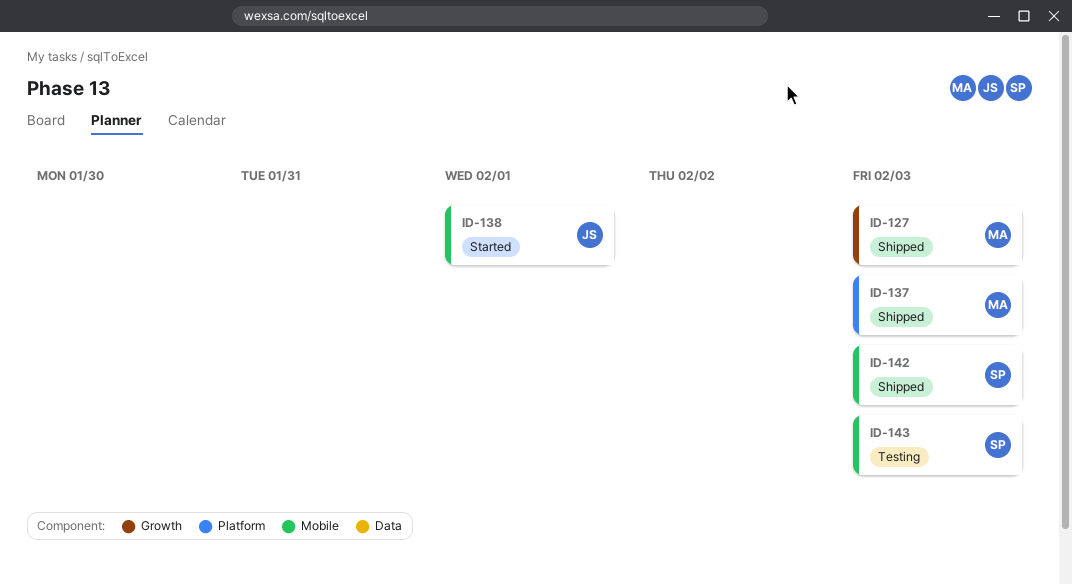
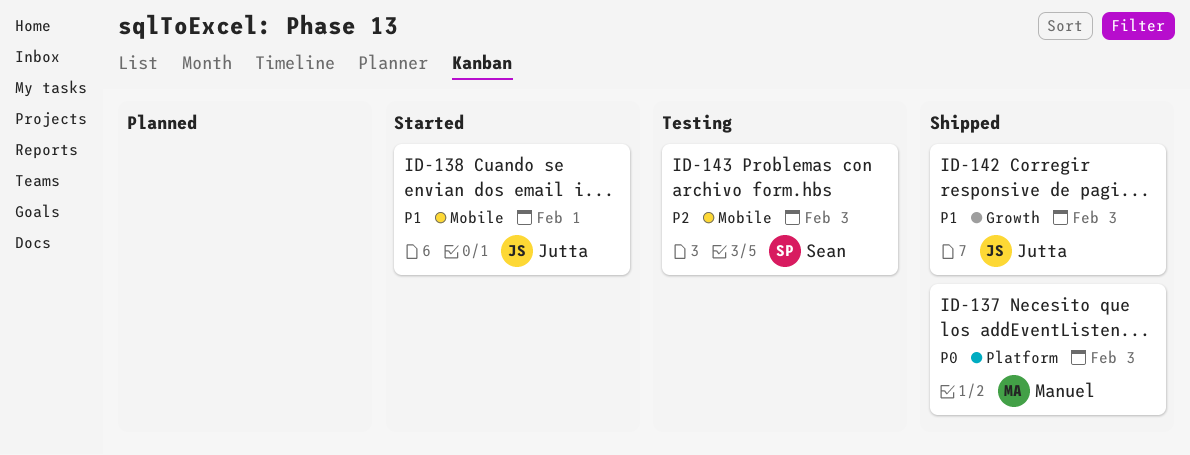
ID-127: present -> none
ID-142, owner: Sean -> Jutta
ID-142, label: Mobile -> Growth

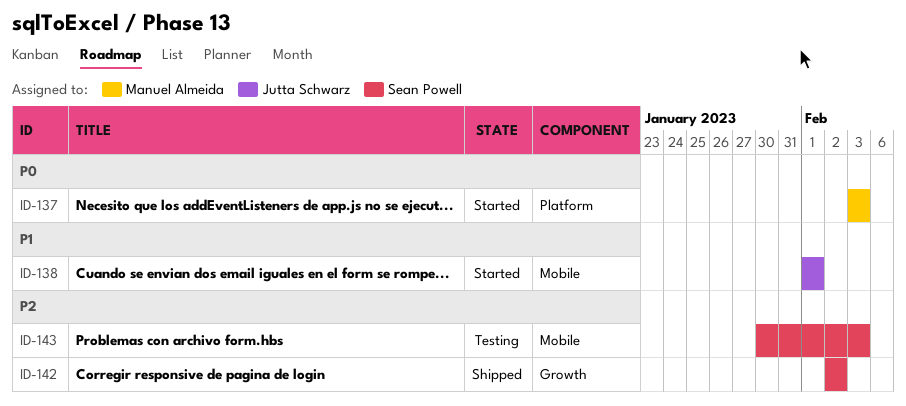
ID-137, status: Shipped -> Started
ID-142, owner: Jutta Schwarz -> Sean Powell
ID-142, priority: P1 -> P2
ID-142, due: Feb 3 -> Feb 2

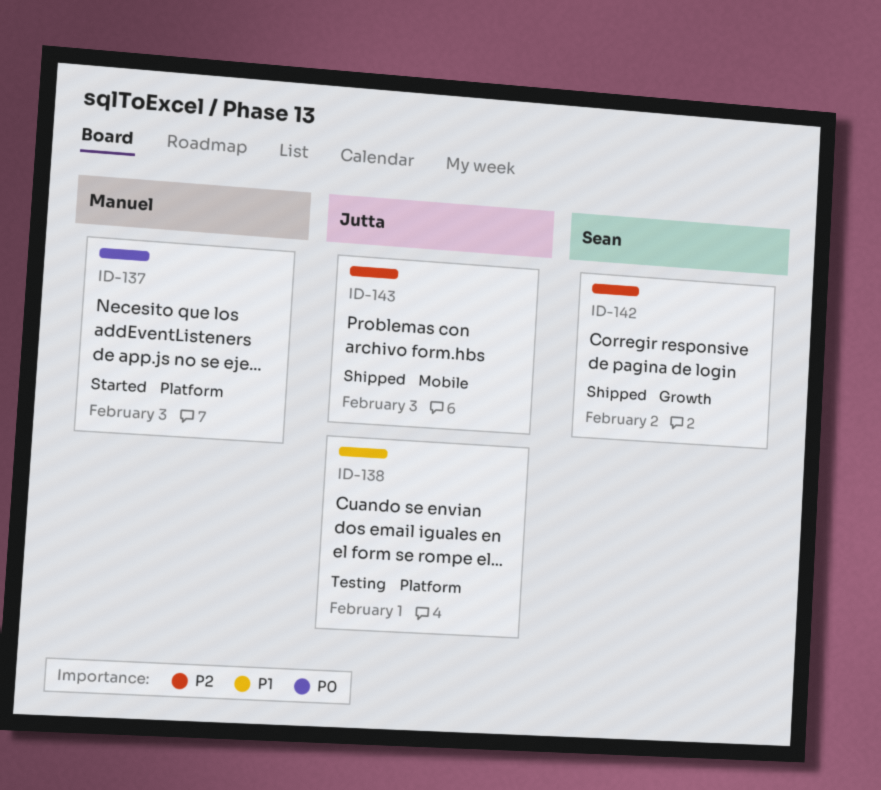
ID-138, status: Started -> Testing
ID-138, label: Mobile -> Platform
ID-143, status: Testing -> Shipped
ID-143, owner: Sean Powell -> Jutta Schwarz

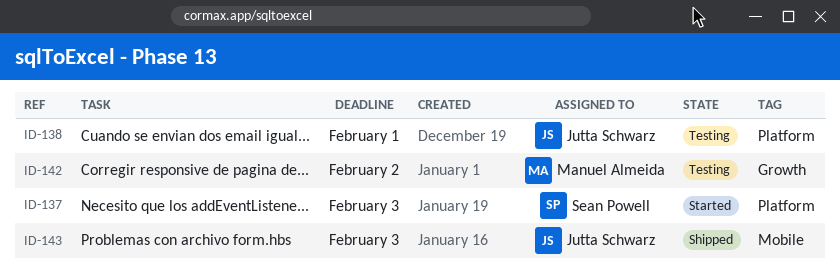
ID-137, owner: Manuel Almeida -> Sean Powell
ID-142, status: Shipped -> Testing
ID-142, owner: Sean Powell -> Manuel Almeida

